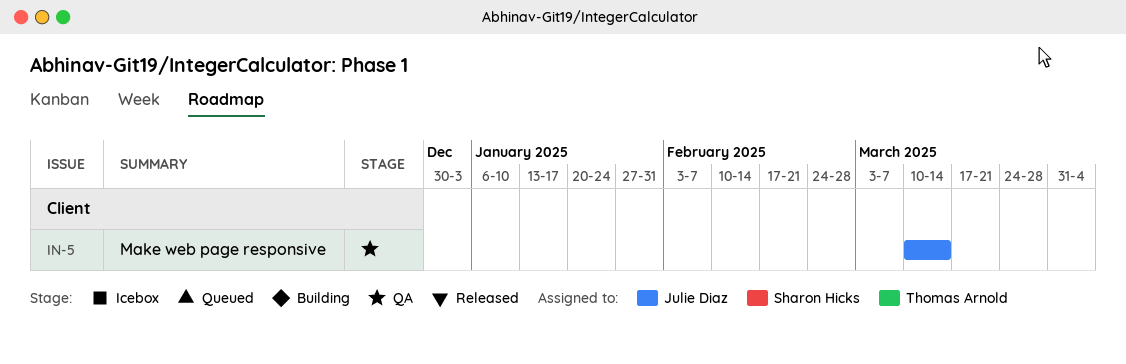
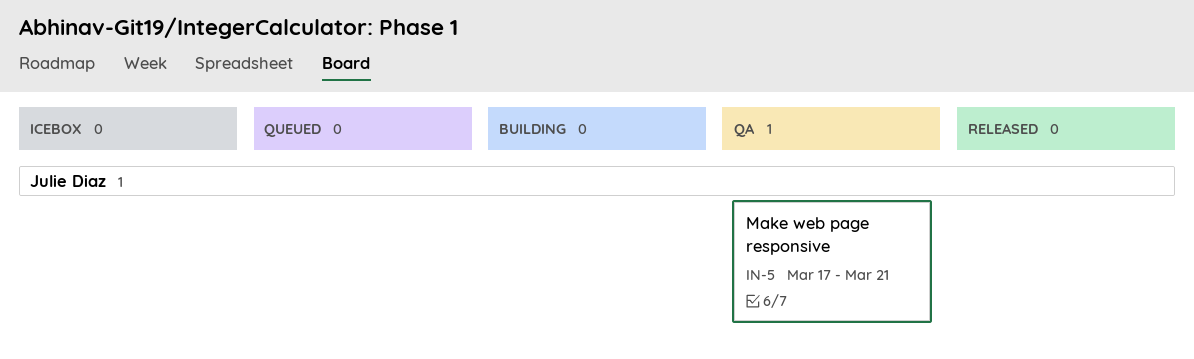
IN-5, start: Mar 10 -> Mar 17
IN-5, due: Mar 14 -> Mar 21

